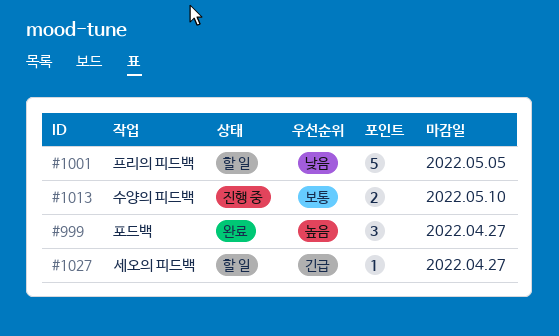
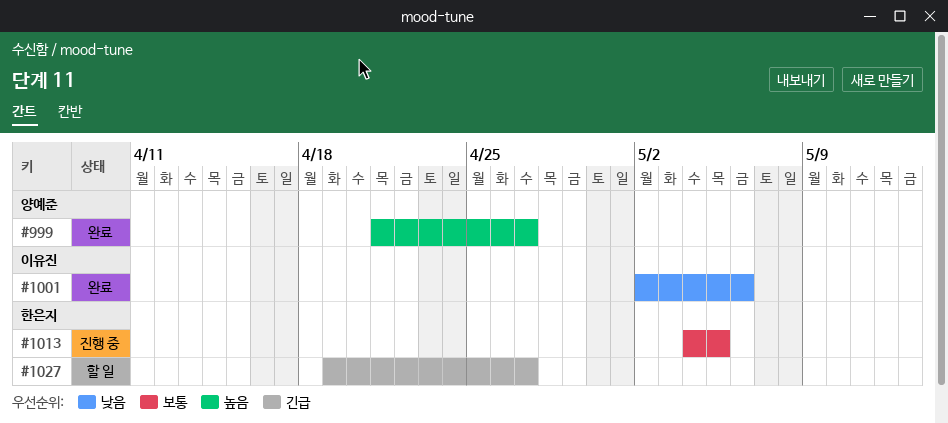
#1001, status: 할 일 -> 완료
#1001, due: May 5 -> May 6
#1013, due: May 10 -> May 5

